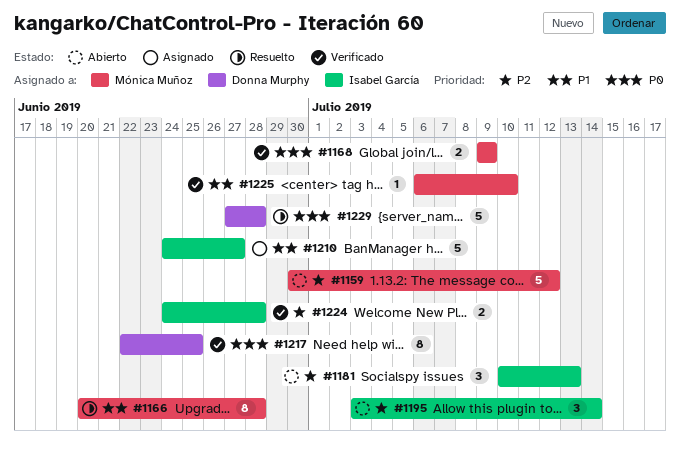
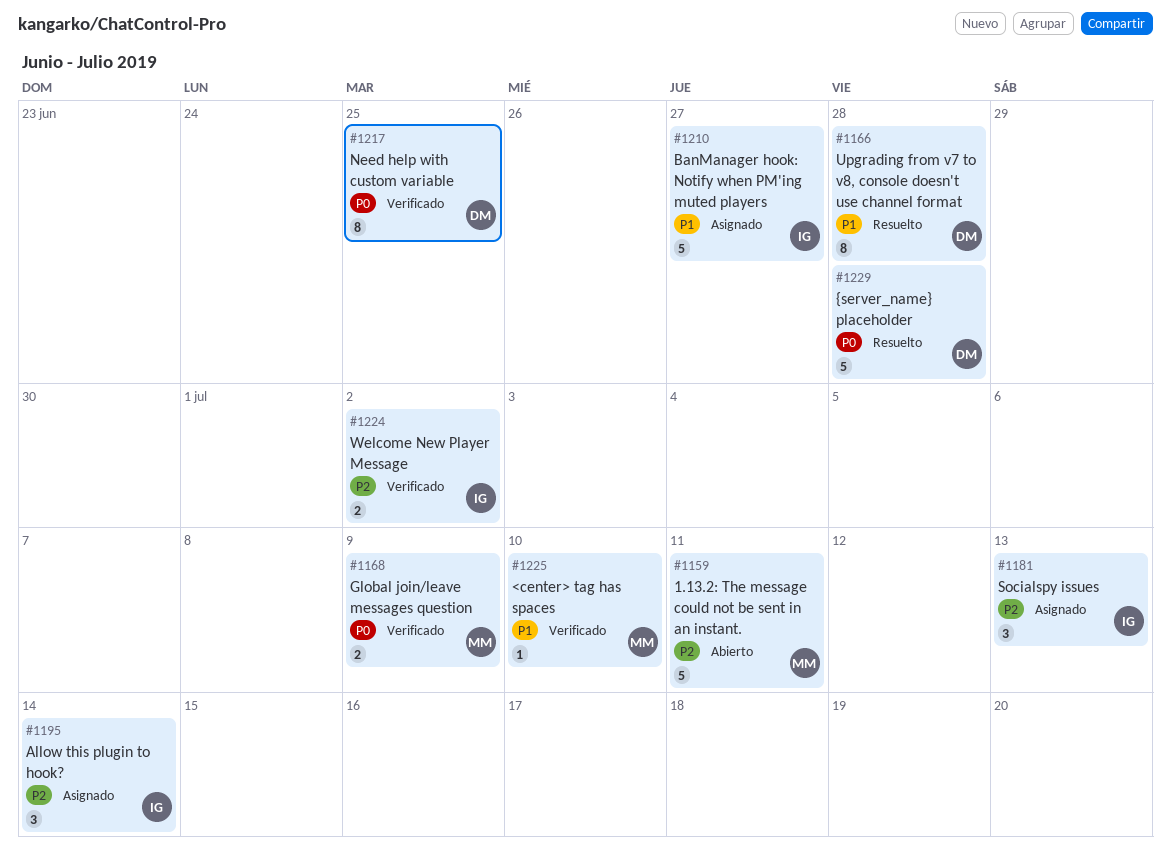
#1159, due: Jul 12 -> Jul 11
#1166, owner: Mónica Muñoz -> Donna Murphy
#1181, status: Abierto -> Asignado
#1195, status: Abierto -> Asignado
#1224, due: Jun 28 -> Jul 2

